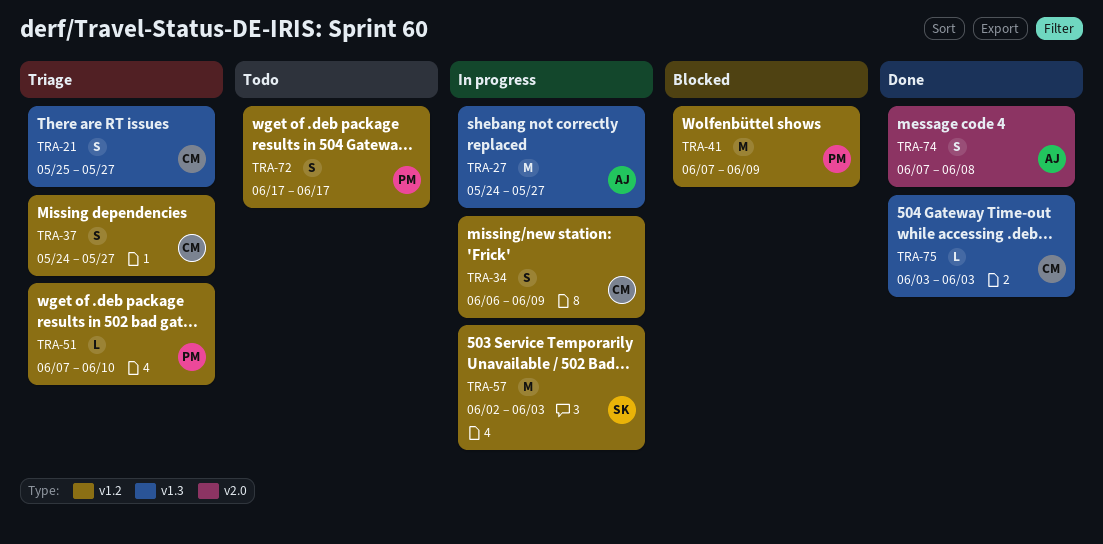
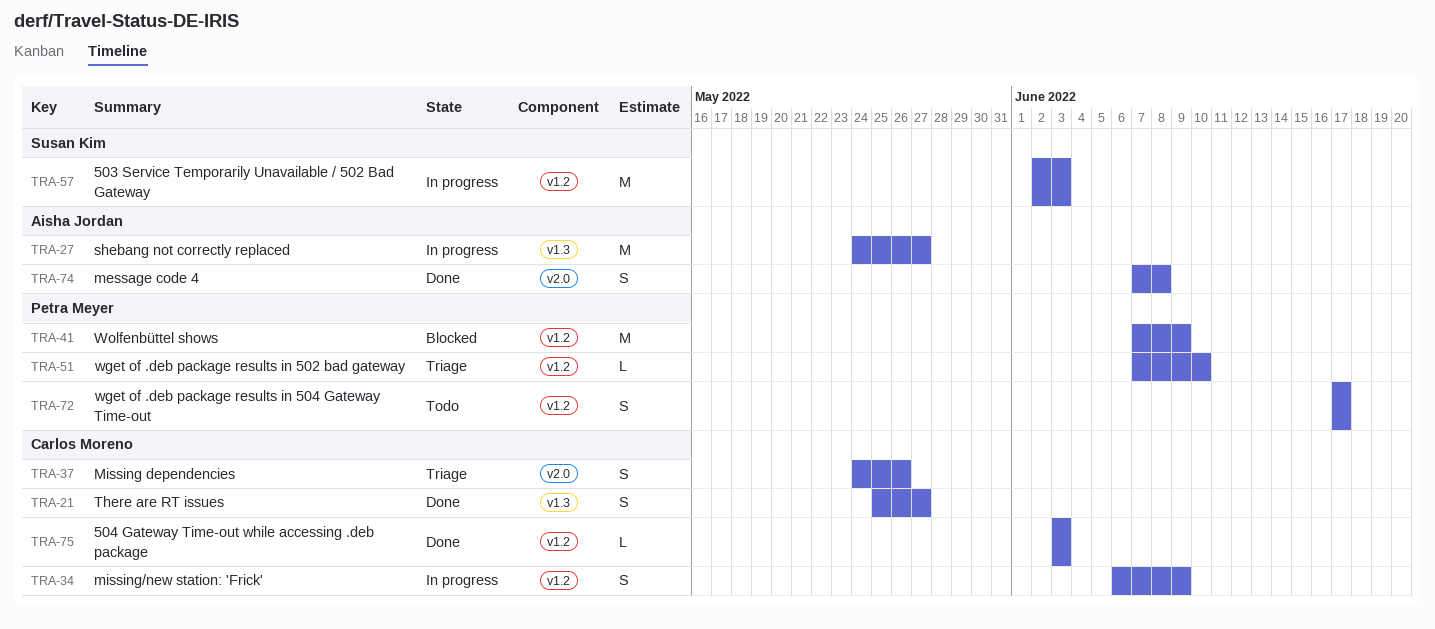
TRA-21, status: Triage -> Done
TRA-37, label: v1.2 -> v2.0
TRA-37, due: May 27 -> May 26
TRA-75, label: v1.3 -> v1.2

